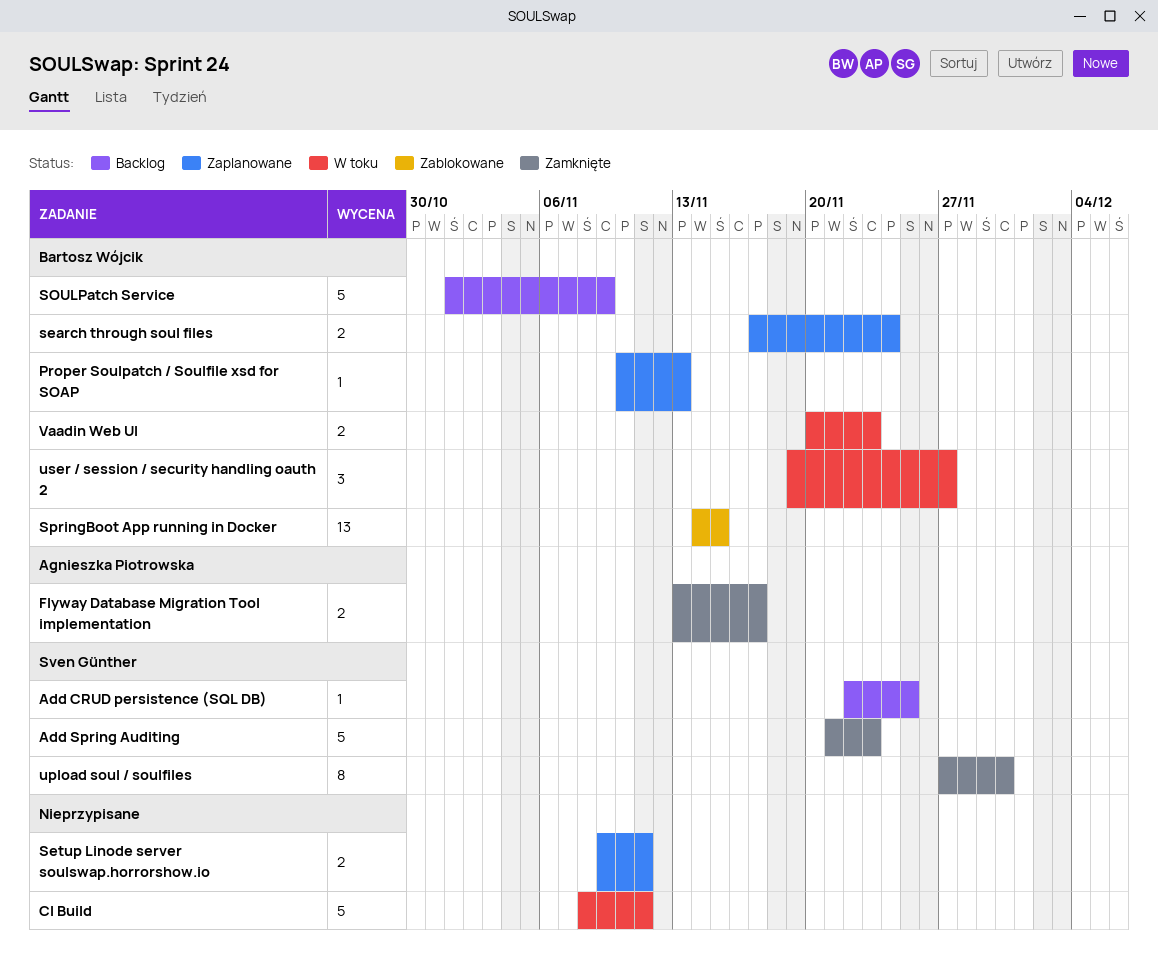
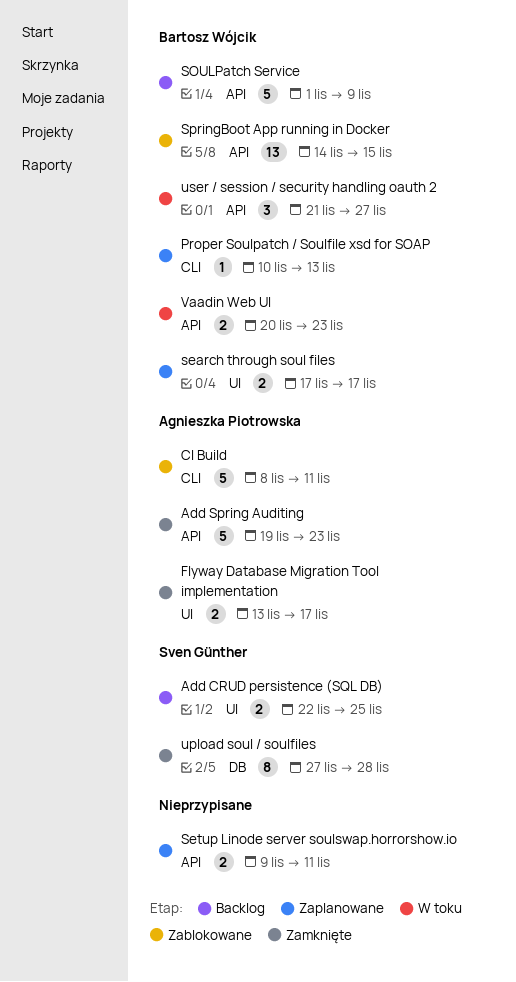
Add CRUD persistence (SQL DB), estimate: 1 -> 2
Add Spring Auditing, owner: Sven Günther -> Agnieszka Piotrowska
Add Spring Auditing, start: Nov 21 -> Nov 19
CI Build, status: W toku -> Zablokowane
CI Build, owner: none -> Agnieszka Piotrowska
search through soul files, due: Nov 24 -> Nov 17
upload soul / soulfiles, due: Nov 30 -> Nov 28
user / session / security handling oauth 2, start: Nov 19 -> Nov 21

